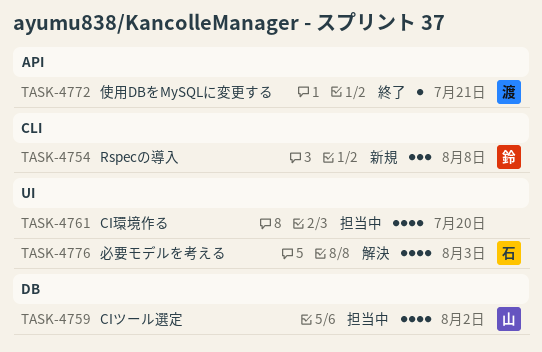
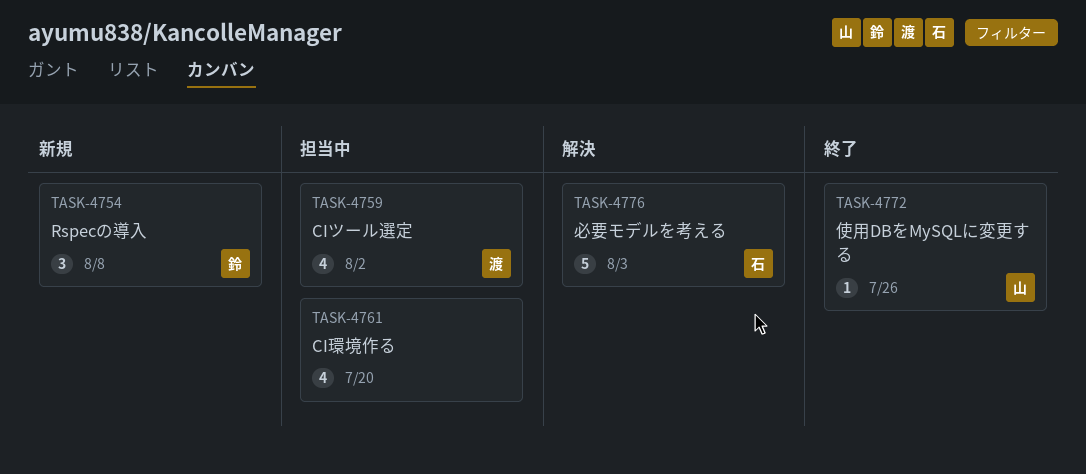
TASK-4759, owner: 山 -> 渡
TASK-4772, owner: 渡 -> 山
TASK-4772, due: Jul 21 -> Jul 26
TASK-4776, estimate: 4 -> 5

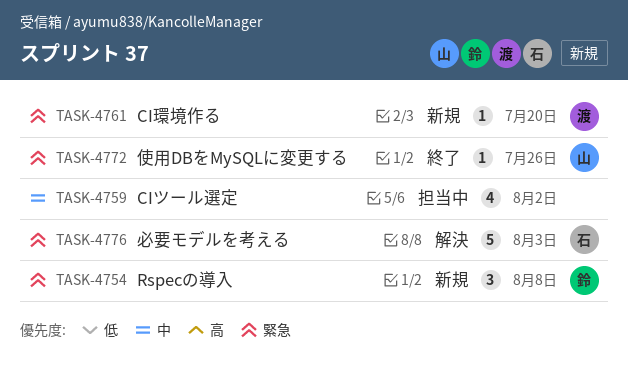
TASK-4759, owner: 渡 -> none
TASK-4761, status: 担当中 -> 新規
TASK-4761, owner: none -> 渡
TASK-4761, estimate: 4 -> 1

